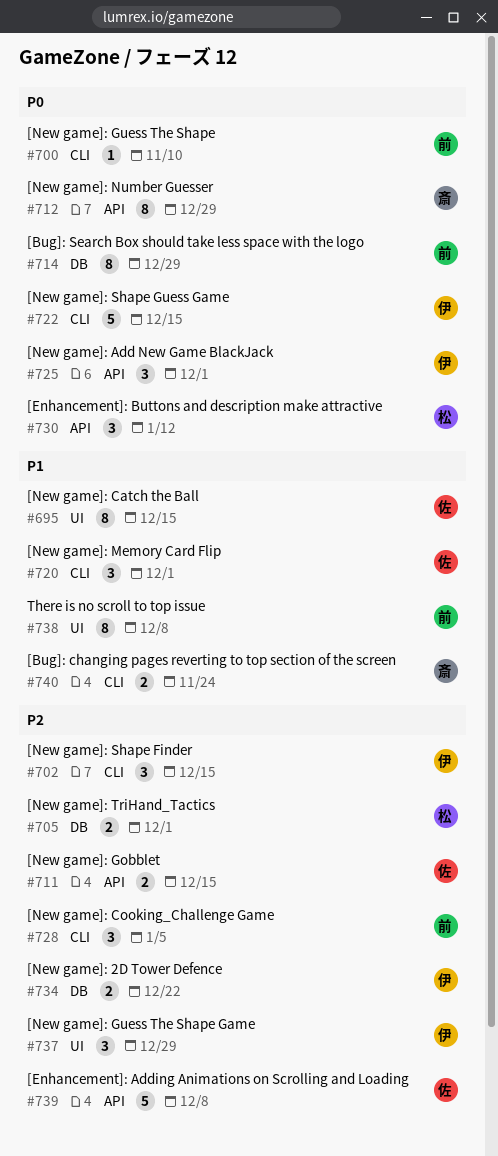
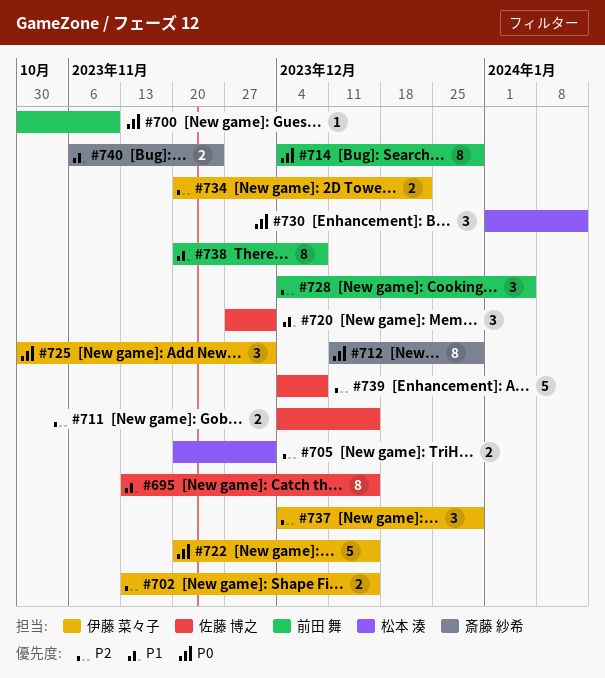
#702, estimate: 3 -> 2

